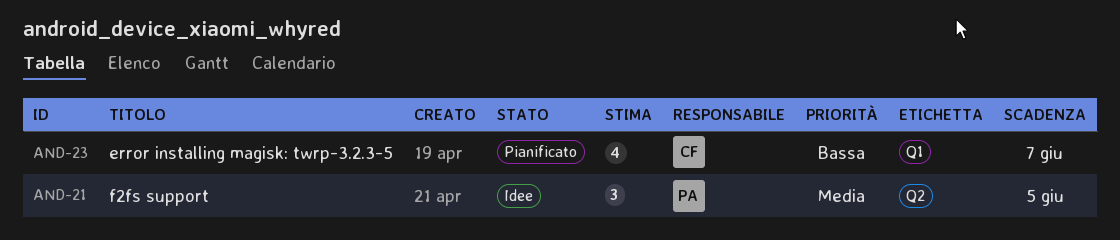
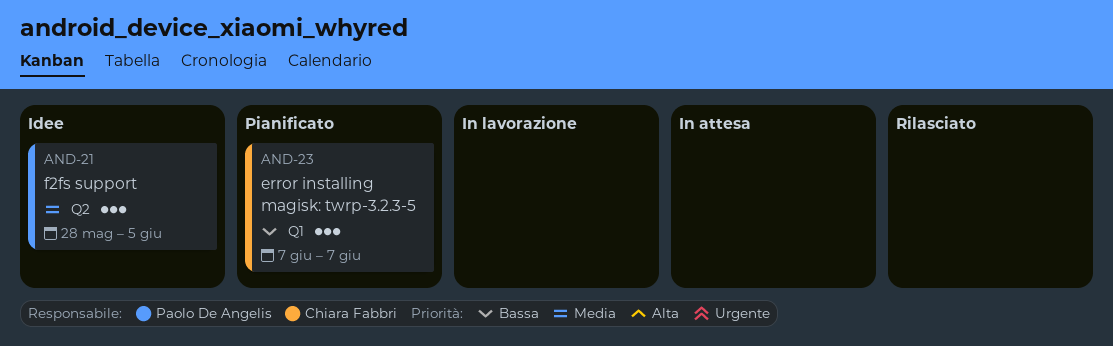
AND-23, estimate: 4 -> 3

